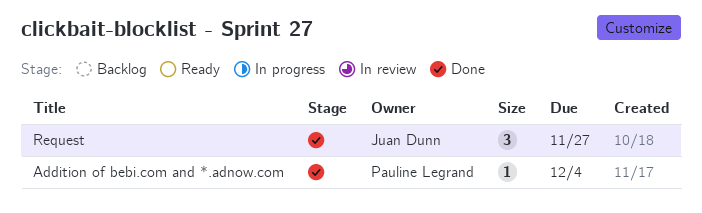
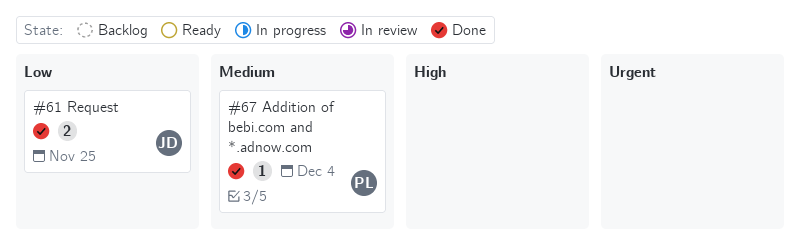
Request, estimate: 3 -> 2
Request, due: Nov 27 -> Nov 25

